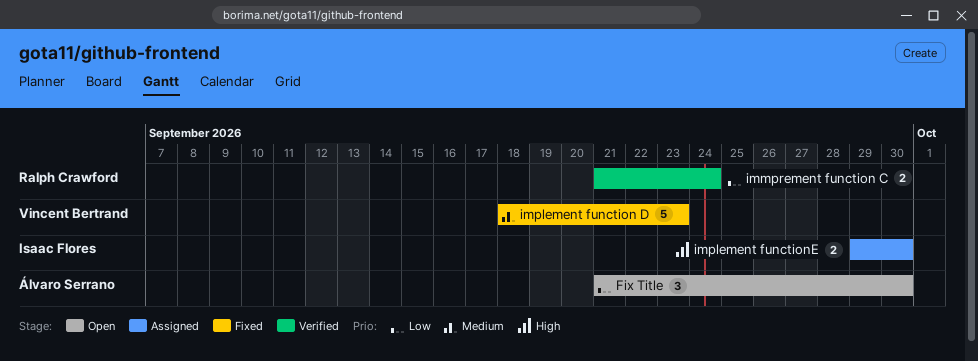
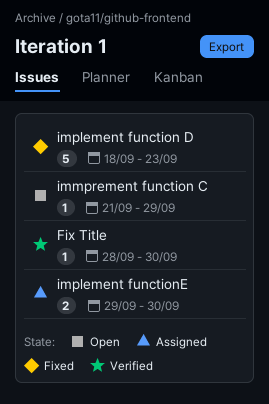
Fix Title, status: Open -> Verified
Fix Title, estimate: 3 -> 1
Fix Title, start: Sep 21 -> Sep 28
immprement function C, status: Verified -> Open
immprement function C, estimate: 2 -> 1
immprement function C, due: Sep 24 -> Sep 29

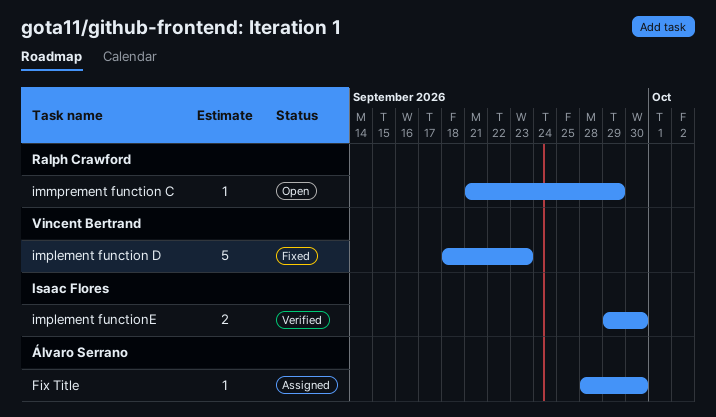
Fix Title, status: Verified -> Assigned
implement functionE, status: Assigned -> Verified

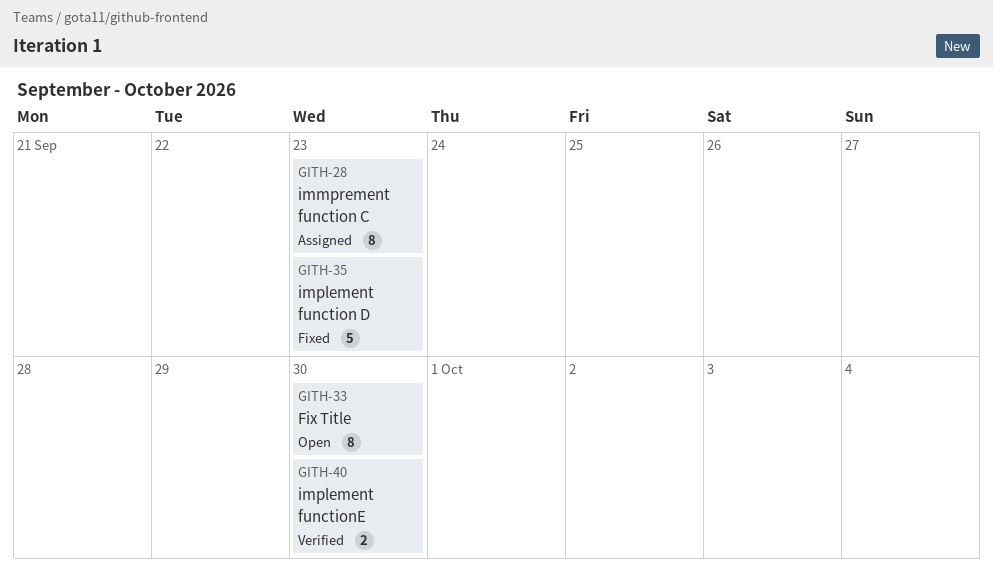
Fix Title, status: Assigned -> Open
Fix Title, estimate: 1 -> 8
immprement function C, status: Open -> Assigned
immprement function C, estimate: 1 -> 8
immprement function C, due: Sep 29 -> Sep 23

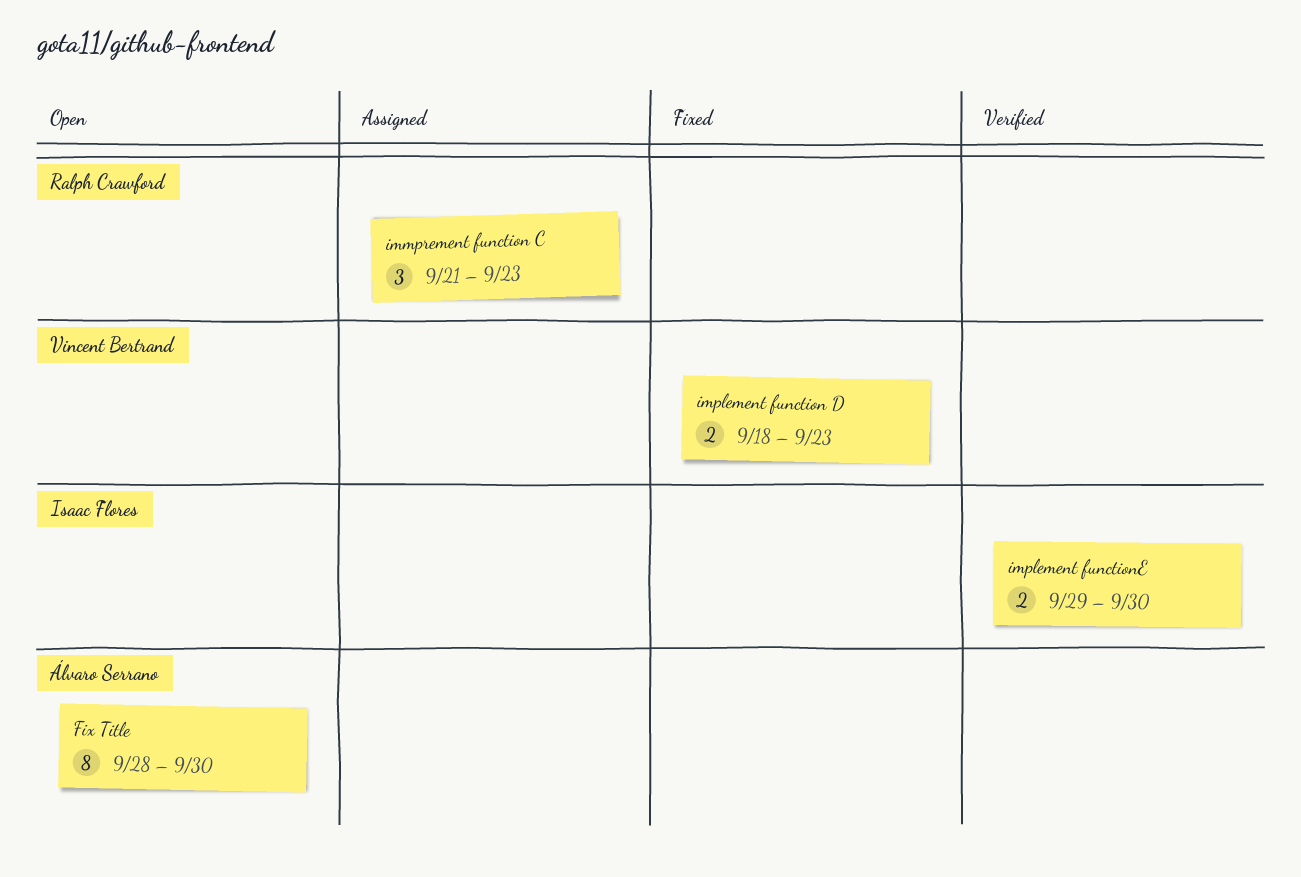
immprement function C, estimate: 8 -> 3
implement function D, estimate: 5 -> 2

